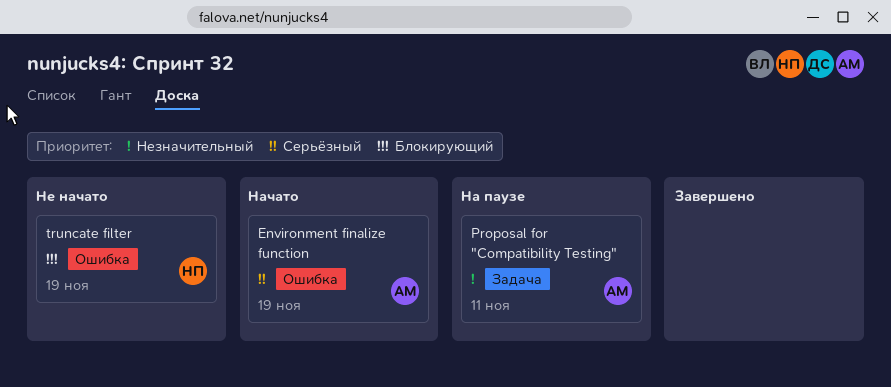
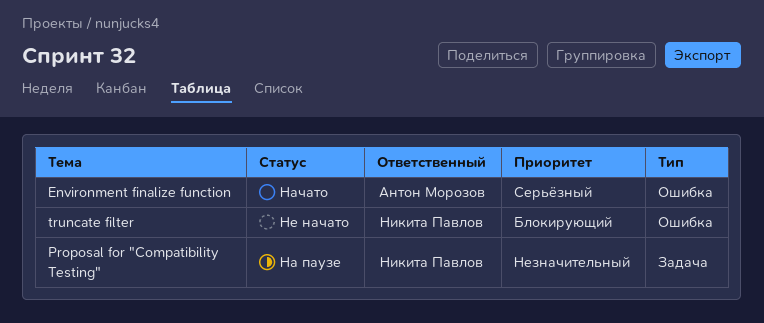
Proposal for "Compatibility Testing", owner: Антон Морозов -> Никита Павлов

